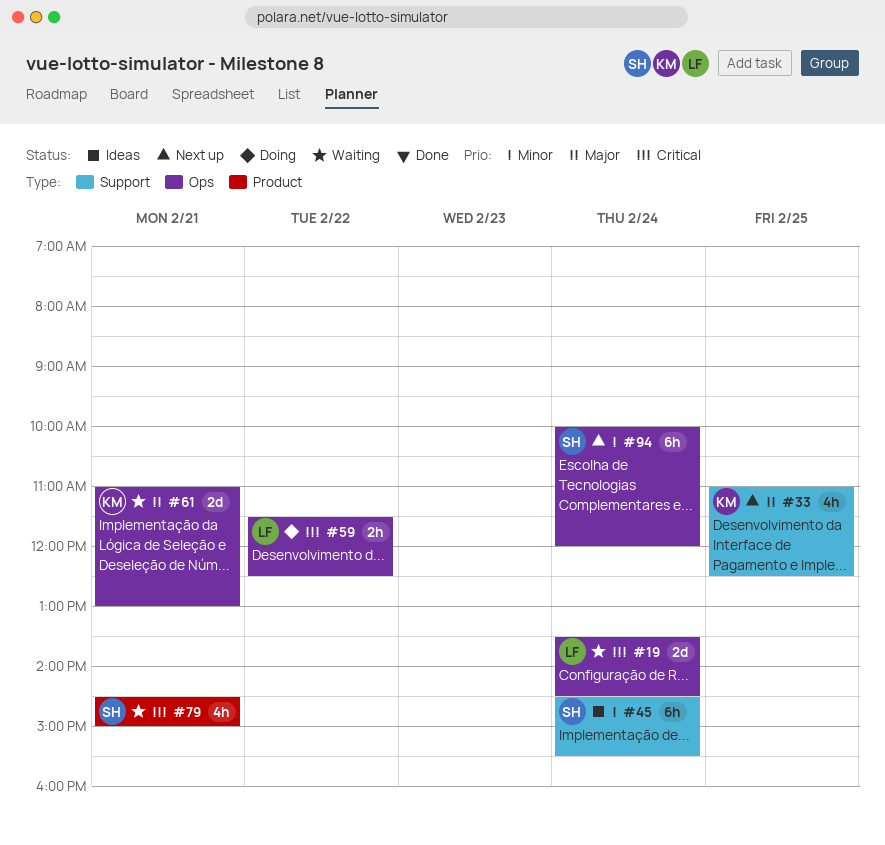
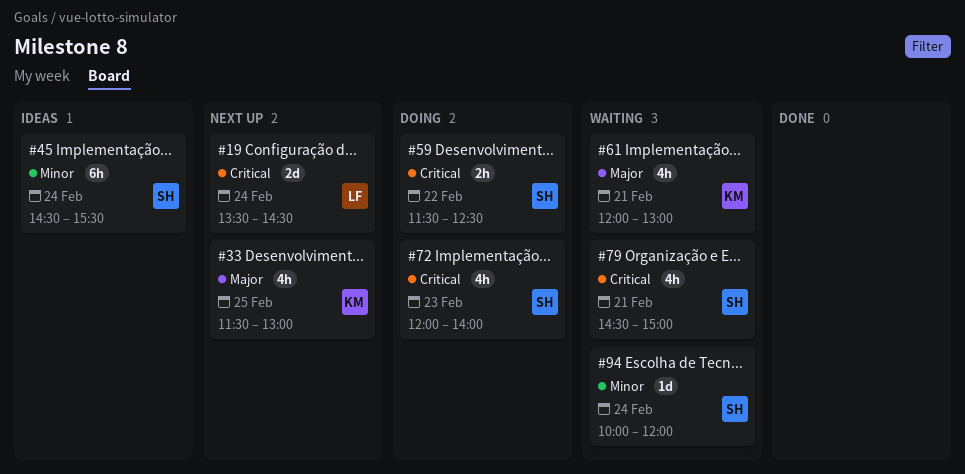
#19, status: Waiting -> Next up
#33, begins: 11:00 -> 11:30
#33, ends: 12:30 -> 13:00
#59, owner: LF -> SH
#61, estimate: 2d -> 4h
#61, begins: 11:00 -> 12:00
#72: none -> present
#94, status: Next up -> Waiting
#94, estimate: 6h -> 1d

